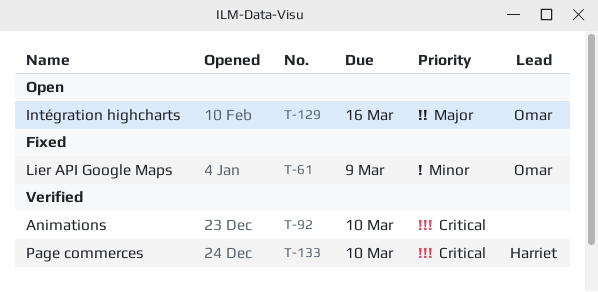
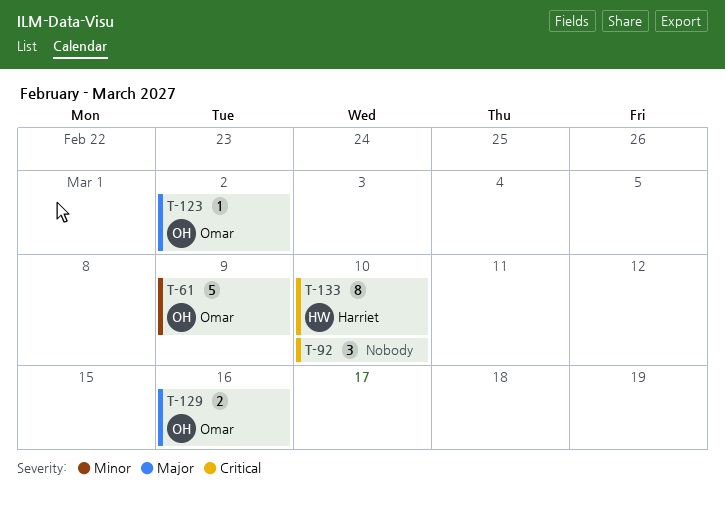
T-123: none -> present

